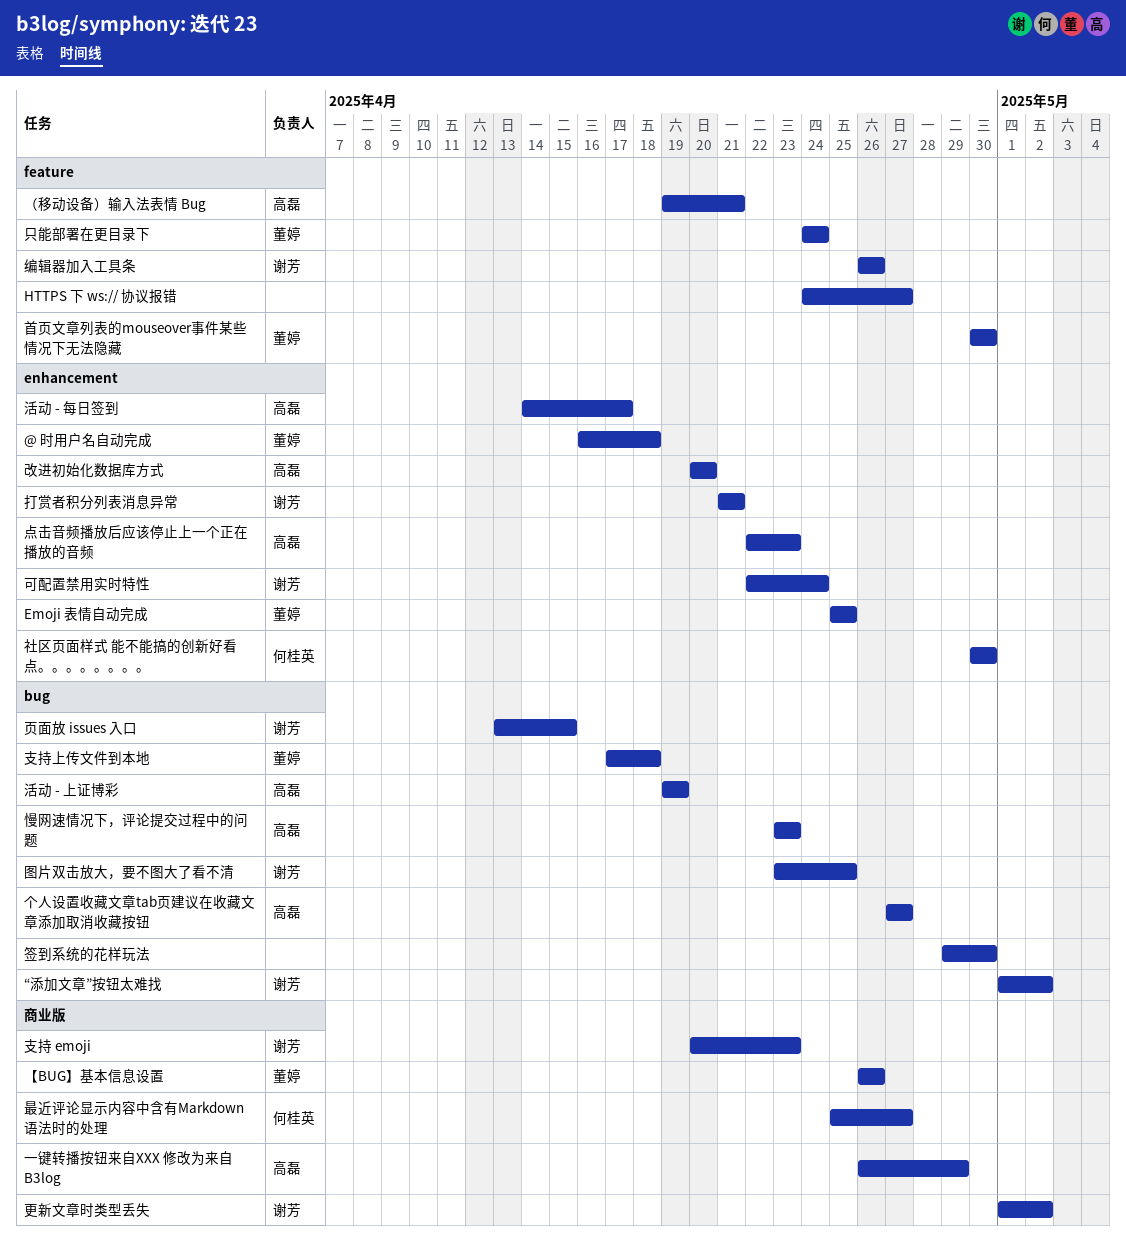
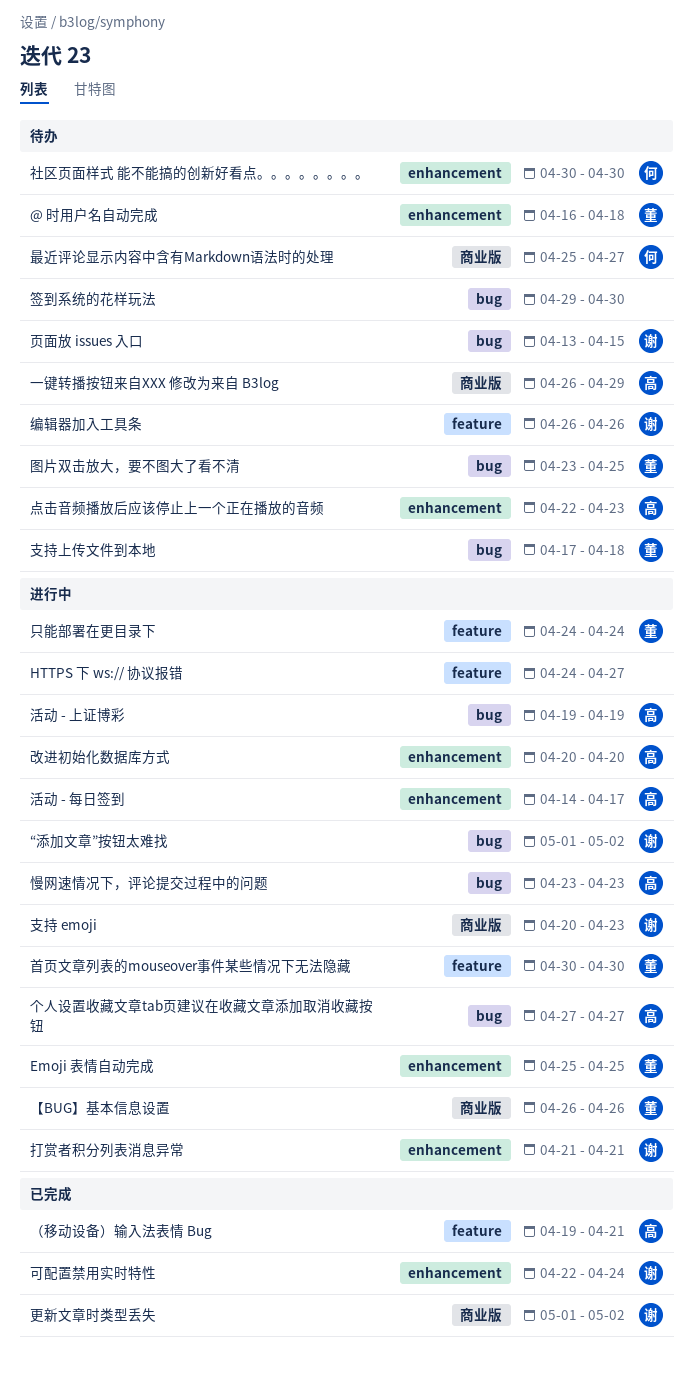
图片双击放大，要不图大了看不清, owner: 谢芳 -> 董婷

